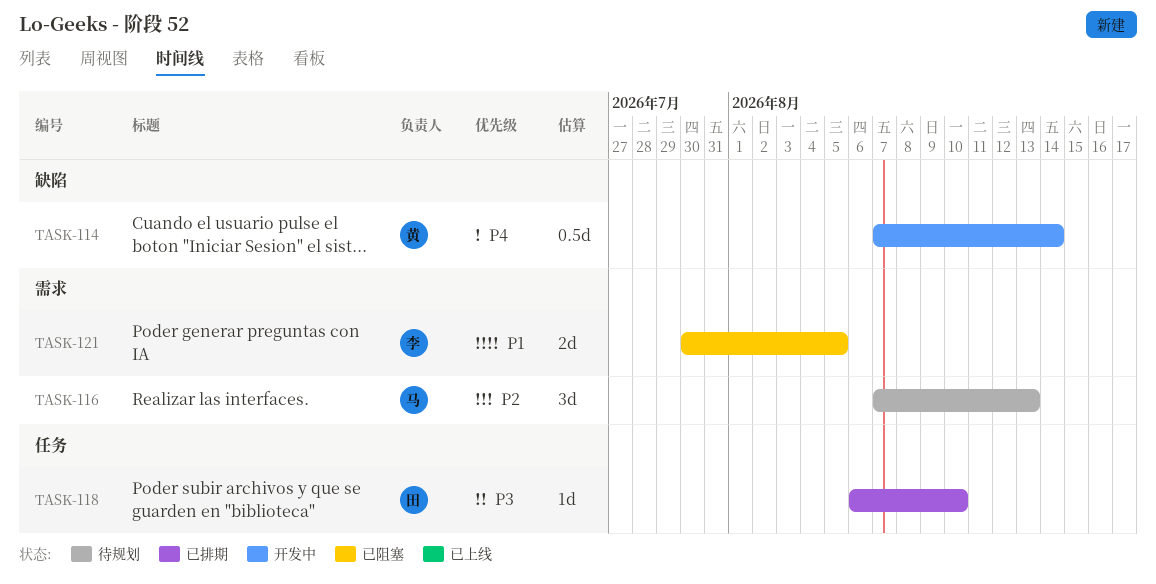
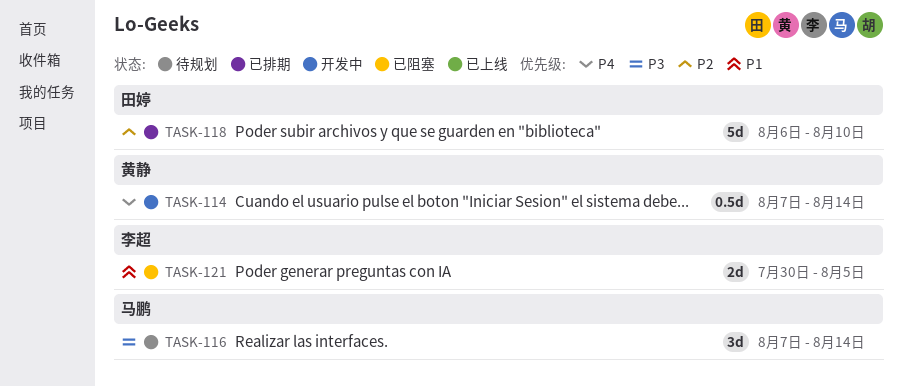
TASK-116, priority: P2 -> P3
TASK-116, due: Aug 13 -> Aug 14
TASK-118, priority: P3 -> P2
TASK-118, estimate: 1d -> 5d

